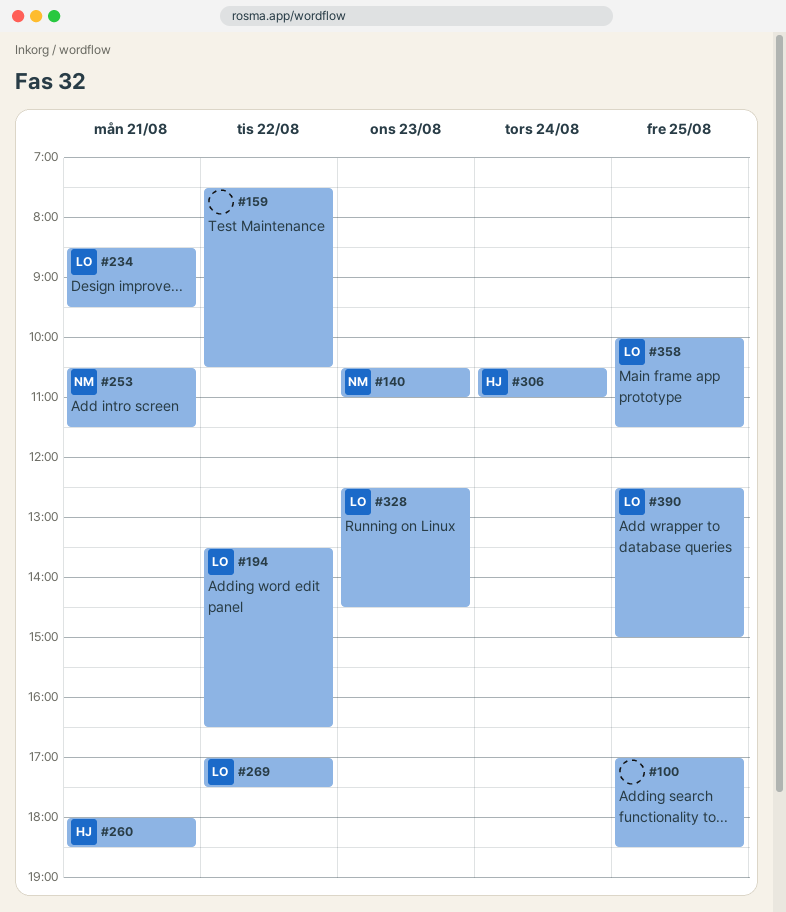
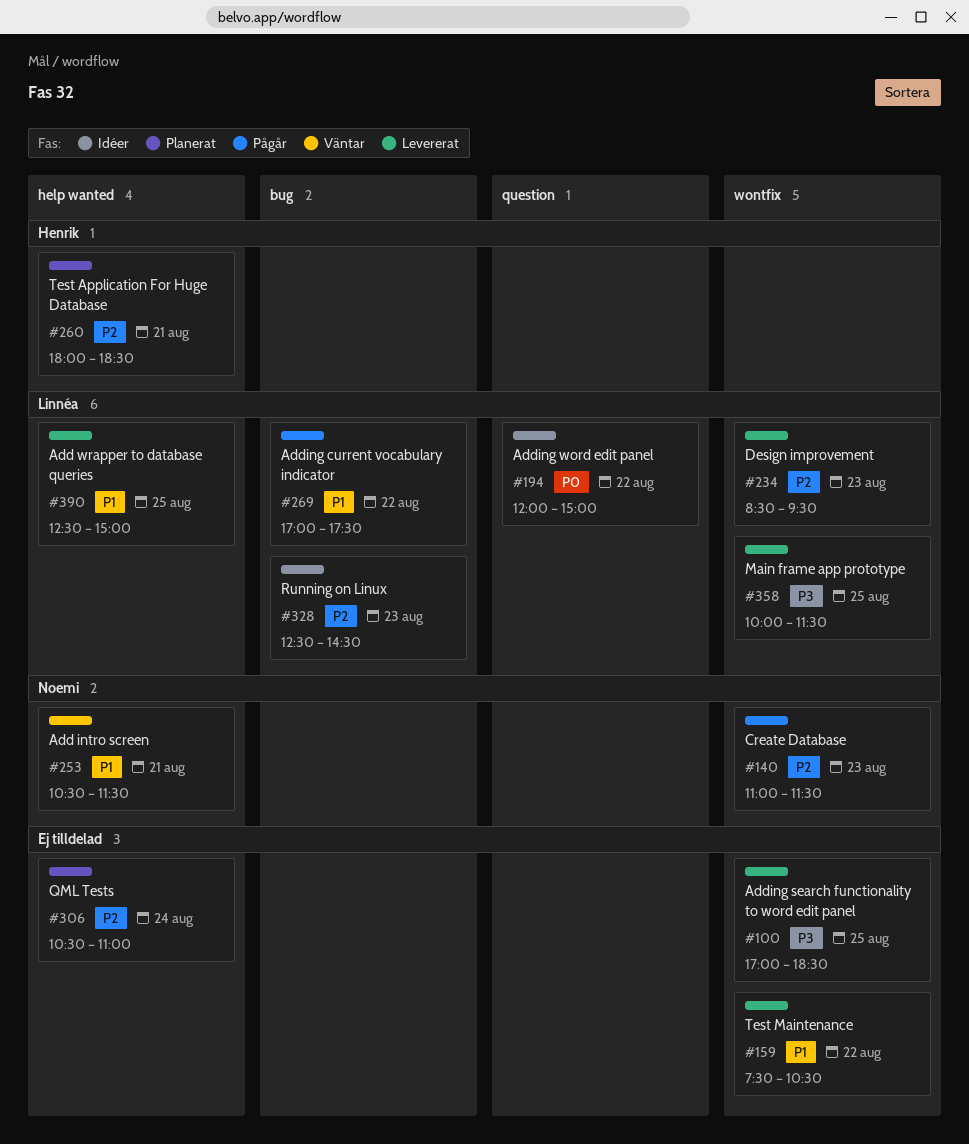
#140, begins: 10:30 -> 11:00
#140, ends: 11:00 -> 11:30
#194, begins: 13:30 -> 12:00
#194, ends: 16:30 -> 15:00
#234, day: Aug 21 -> Aug 23
#306, owner: Henrik -> none

